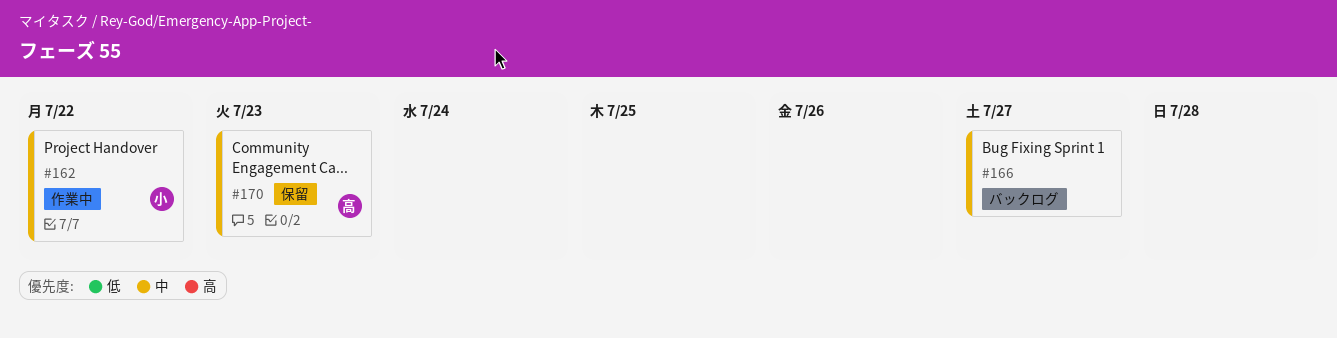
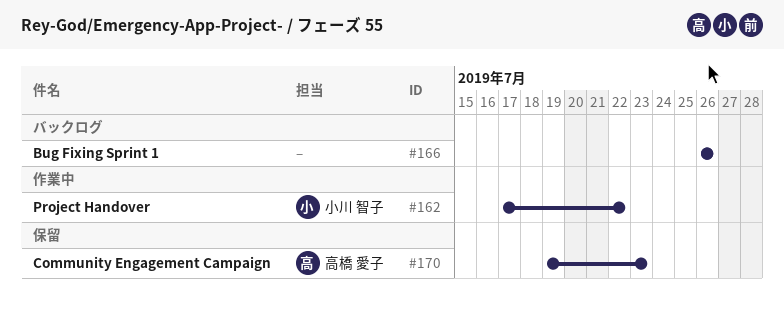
#166, due: Jul 27 -> Jul 26

